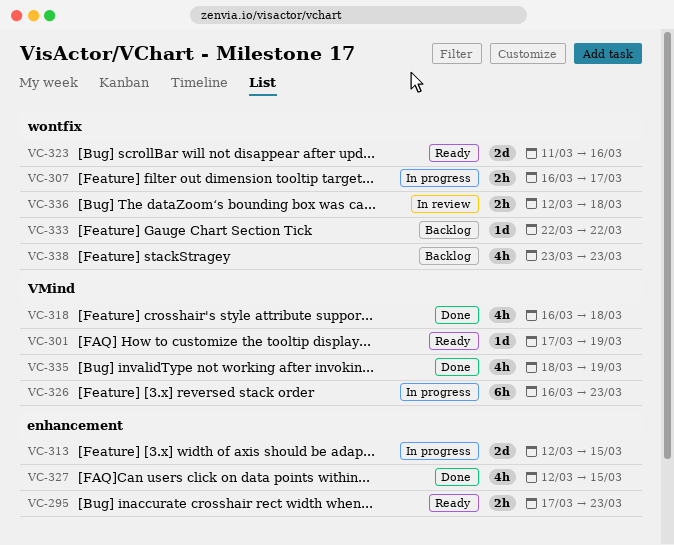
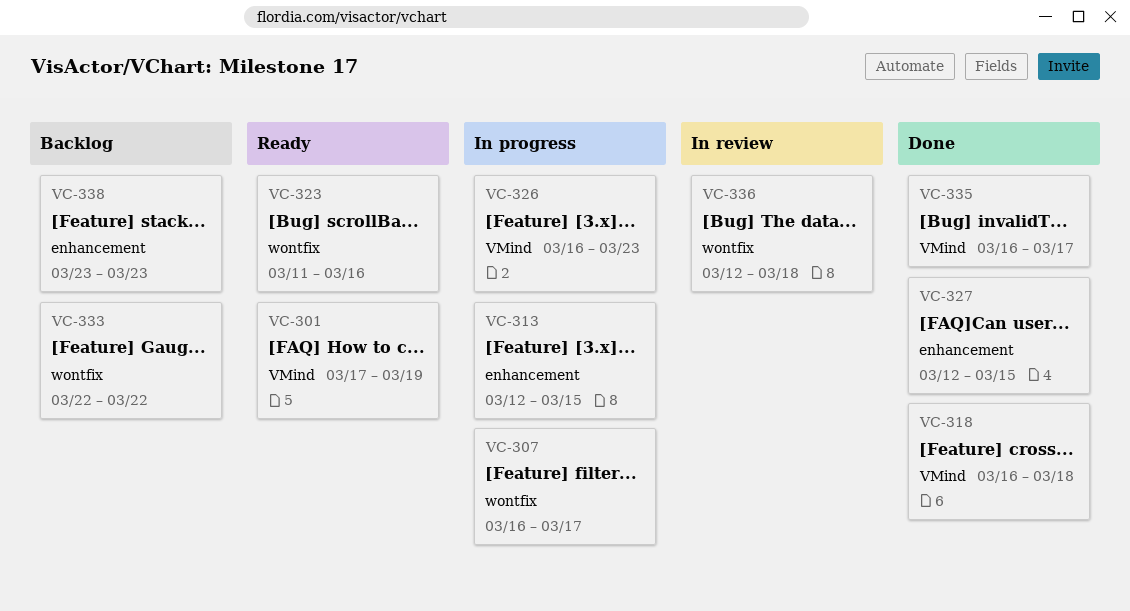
VC-295: present -> none
VC-335, start: Mar 18 -> Mar 16
VC-335, due: Mar 19 -> Mar 17
VC-338, label: wontfix -> enhancement

